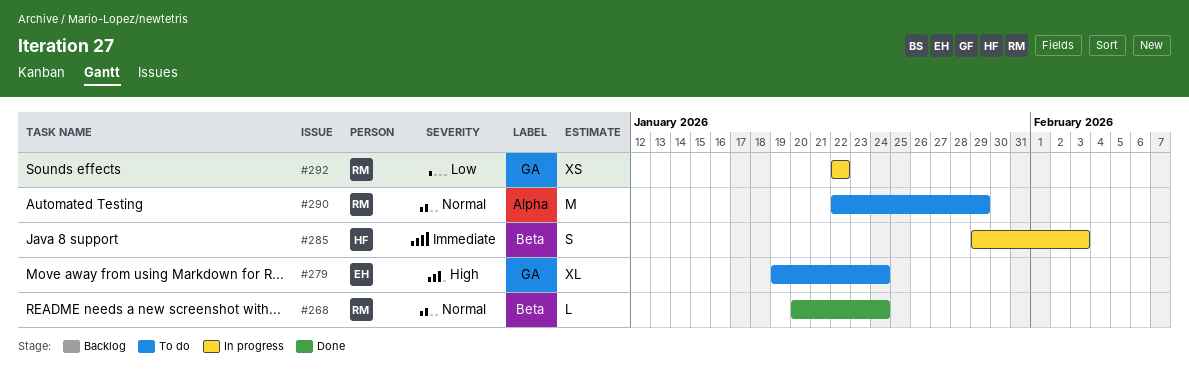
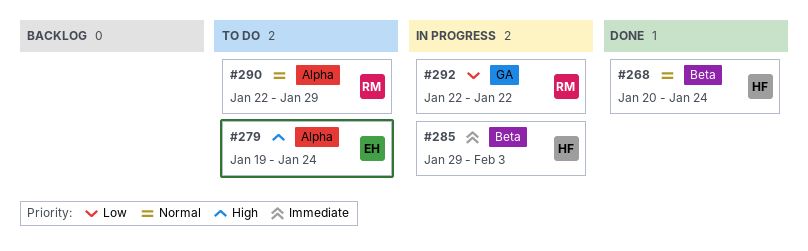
#268, owner: RM -> HF
#279, label: GA -> Alpha

